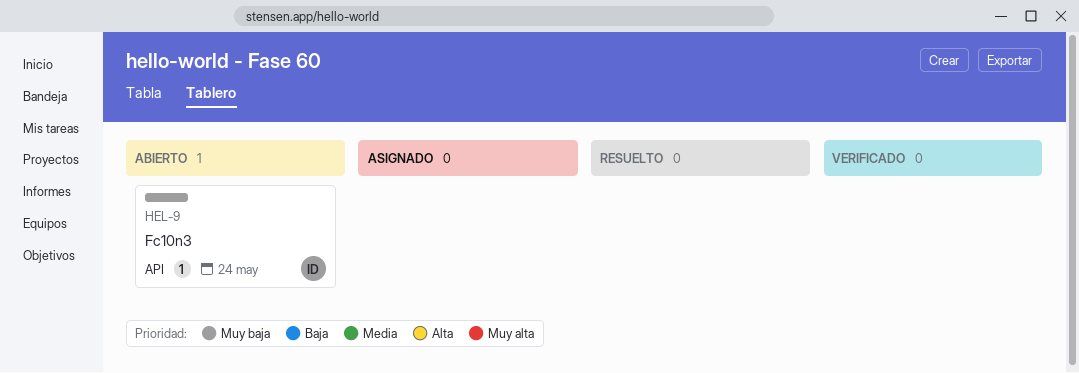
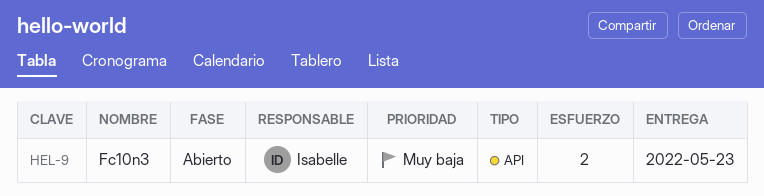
HEL-9, estimate: 1 -> 2
HEL-9, due: May 24 -> May 23

